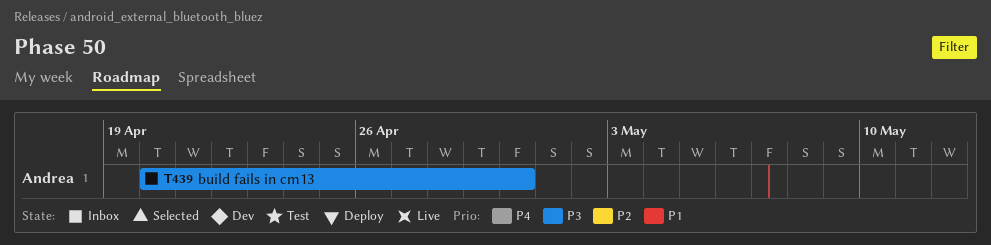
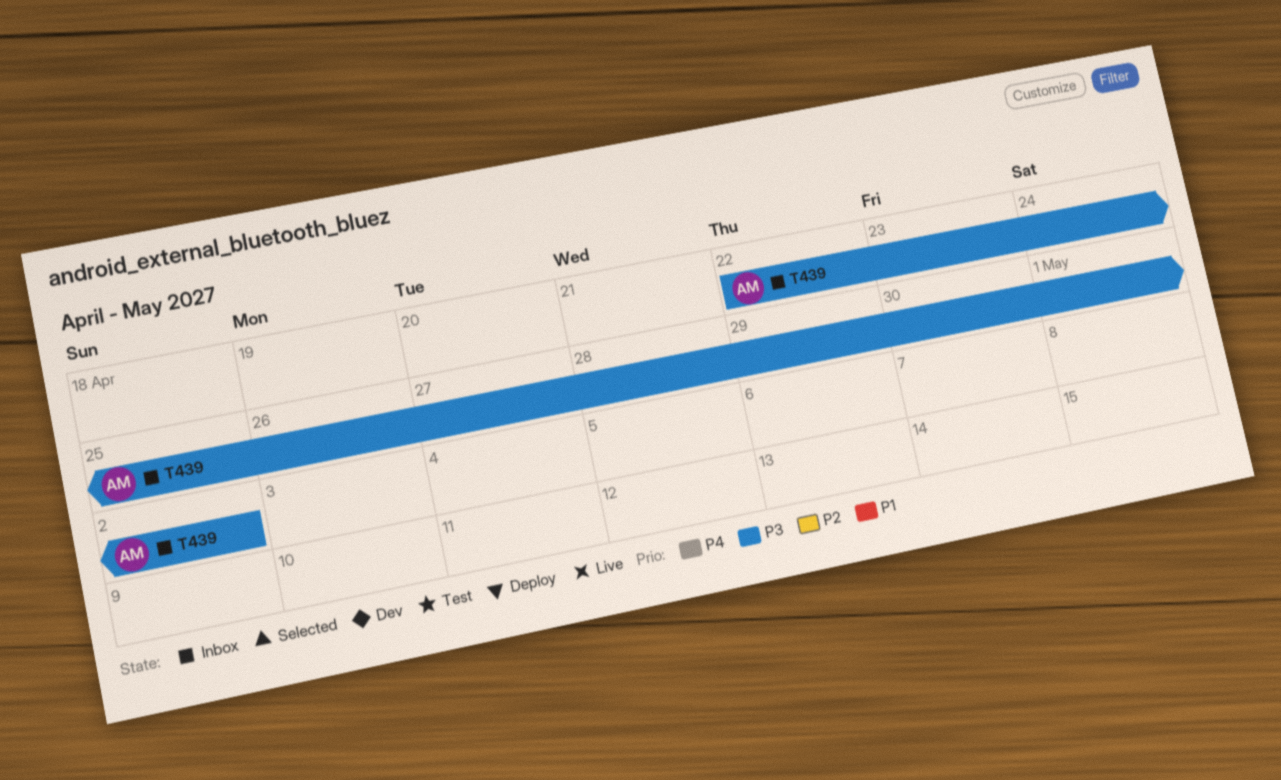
T439, start: Apr 20 -> Apr 22
T439, due: Apr 30 -> May 2

